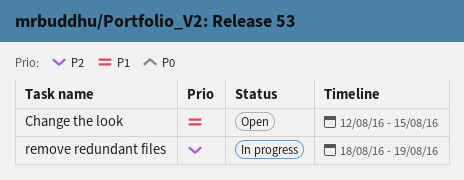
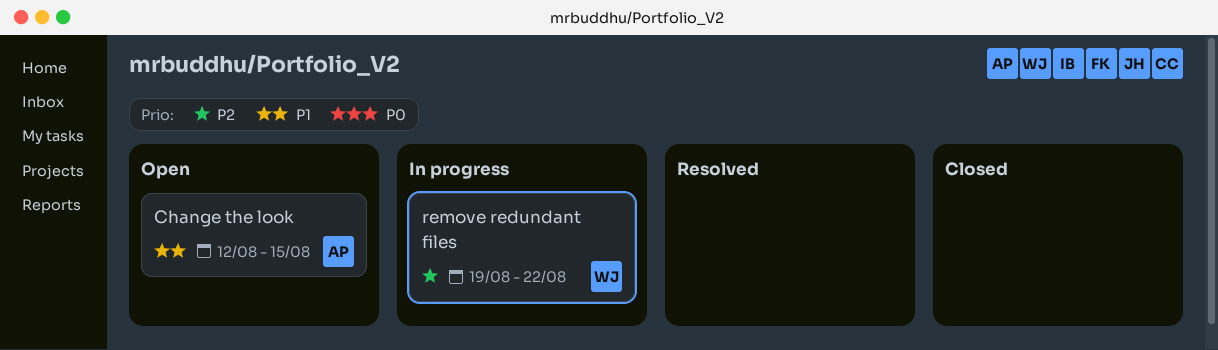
remove redundant files, start: Aug 18 -> Aug 19
remove redundant files, due: Aug 19 -> Aug 22

